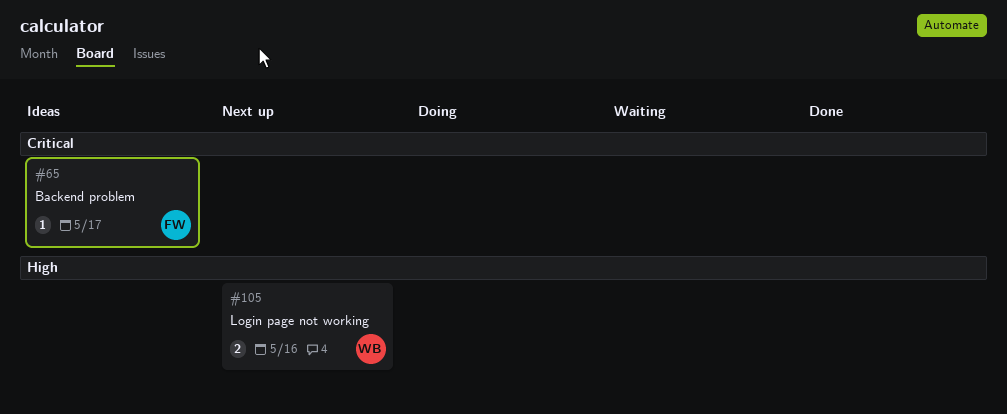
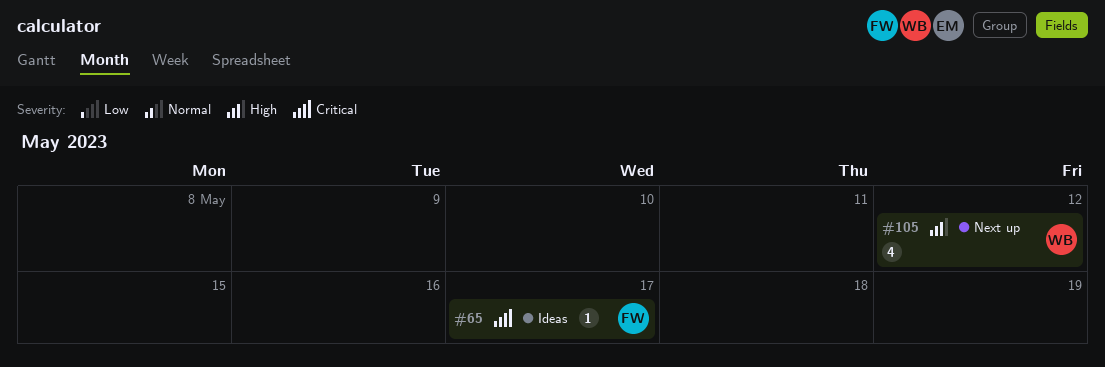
#105, estimate: 2 -> 4
#105, due: May 16 -> May 12

